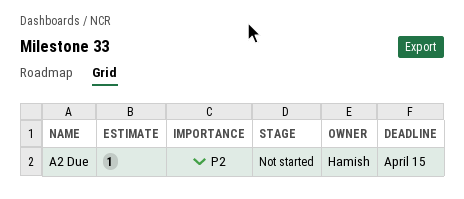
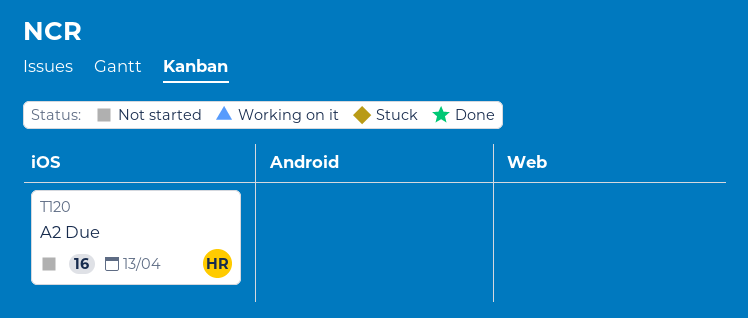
A2 Due, estimate: 1 -> 16
A2 Due, due: Apr 15 -> Apr 13

